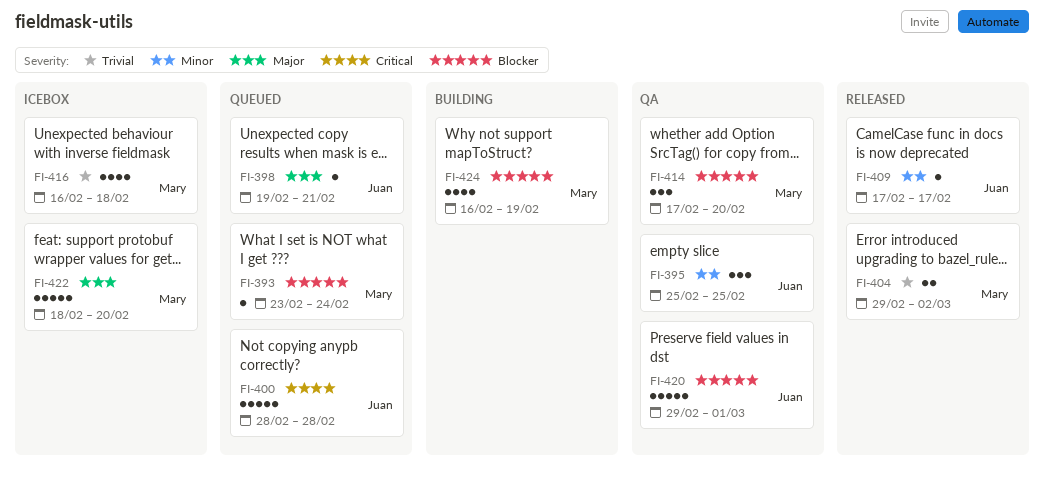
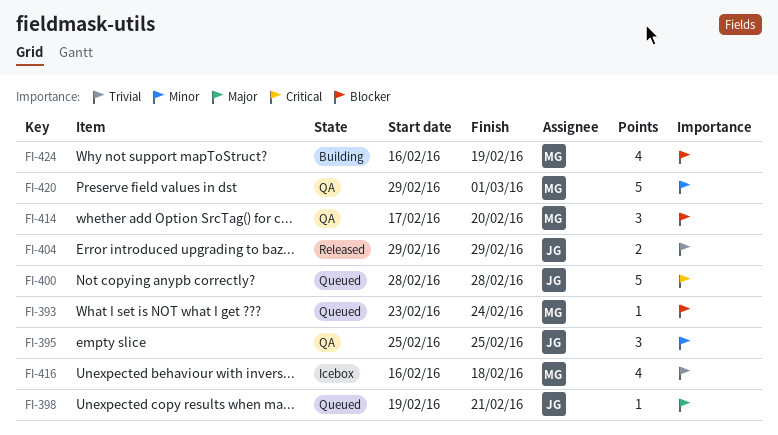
FI-404, owner: Mary -> Juan
FI-404, due: Mar 2 -> Feb 29
FI-409: present -> none
FI-420, owner: Juan -> Mary
FI-420, priority: Blocker -> Minor
FI-422: present -> none

